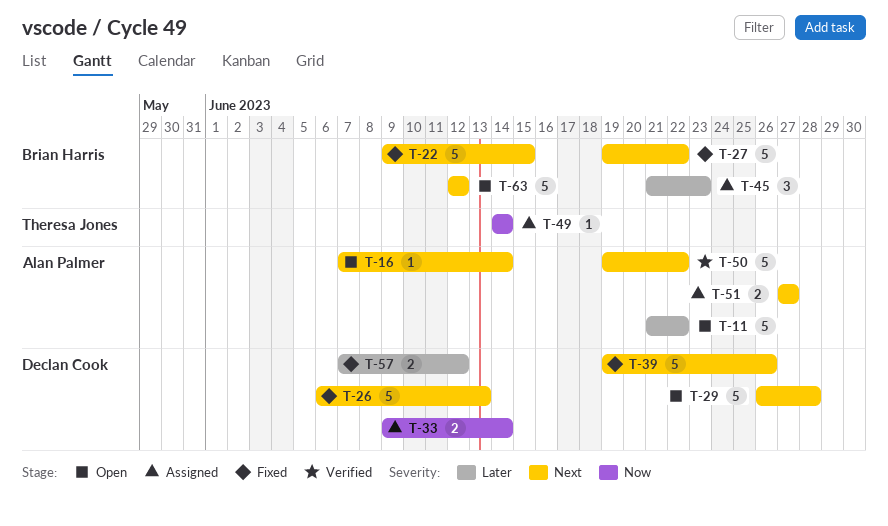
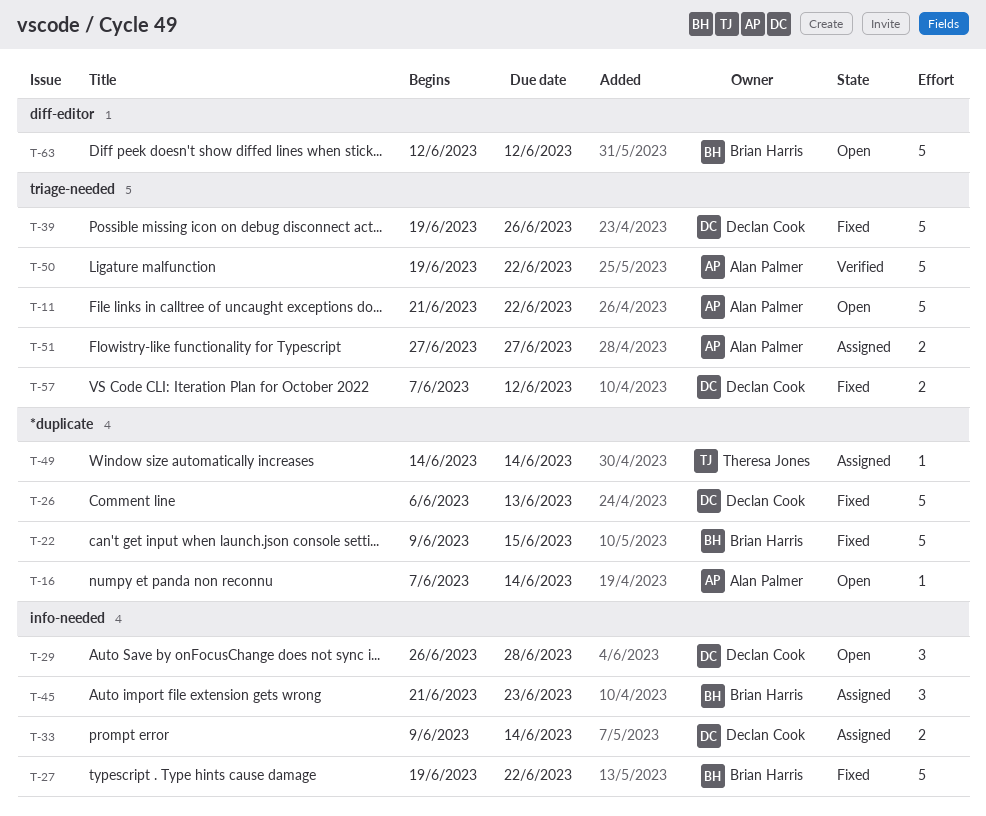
T-29, estimate: 5 -> 3

